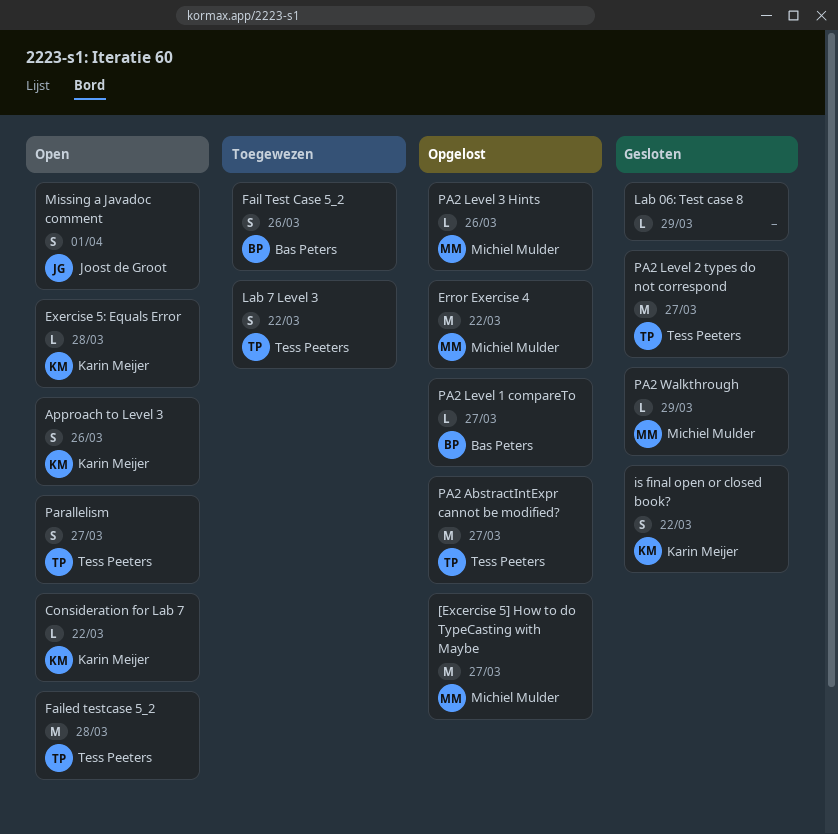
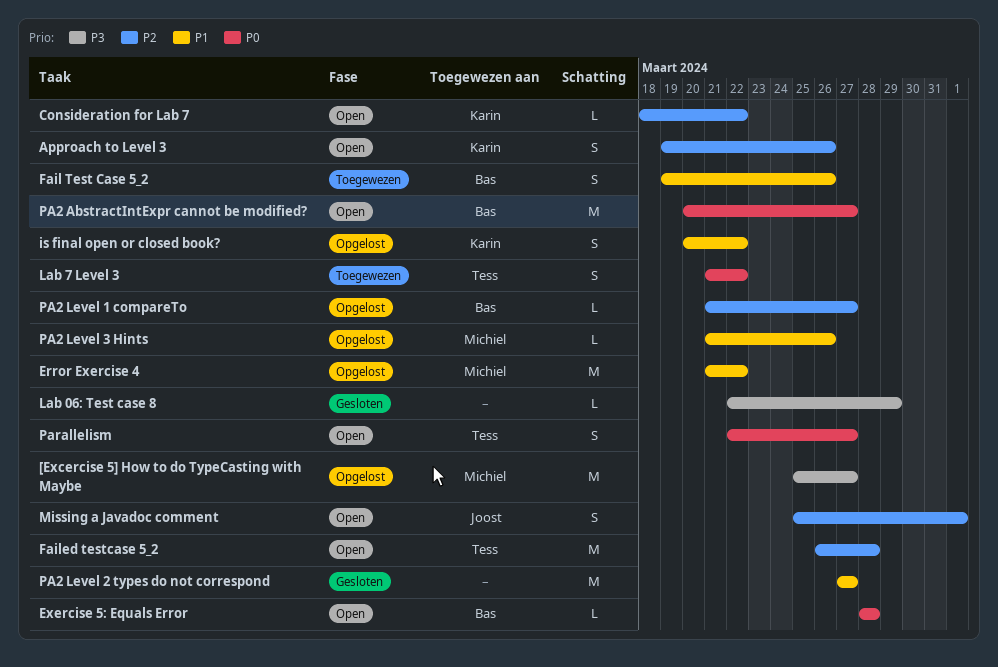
Exercise 5: Equals Error, owner: Karin Meijer -> Bas Peters
is final open or closed book?, status: Gesloten -> Opgelost
PA2 AbstractIntExpr cannot be modified?, status: Opgelost -> Open
PA2 AbstractIntExpr cannot be modified?, owner: Tess Peeters -> Bas Peters
PA2 Level 2 types do not correspond, owner: Tess Peeters -> none
PA2 Walkthrough: present -> none

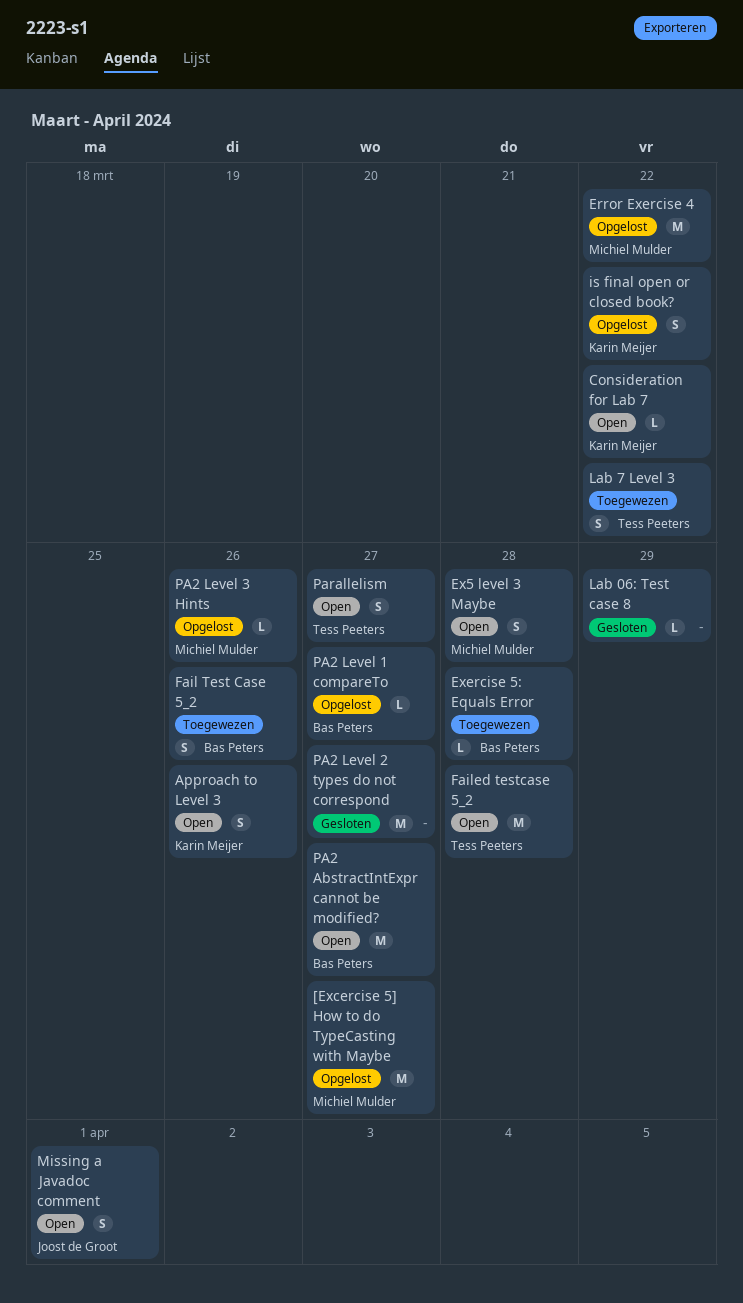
Ex5 level 3 Maybe: none -> present
Exercise 5: Equals Error, status: Open -> Toegewezen

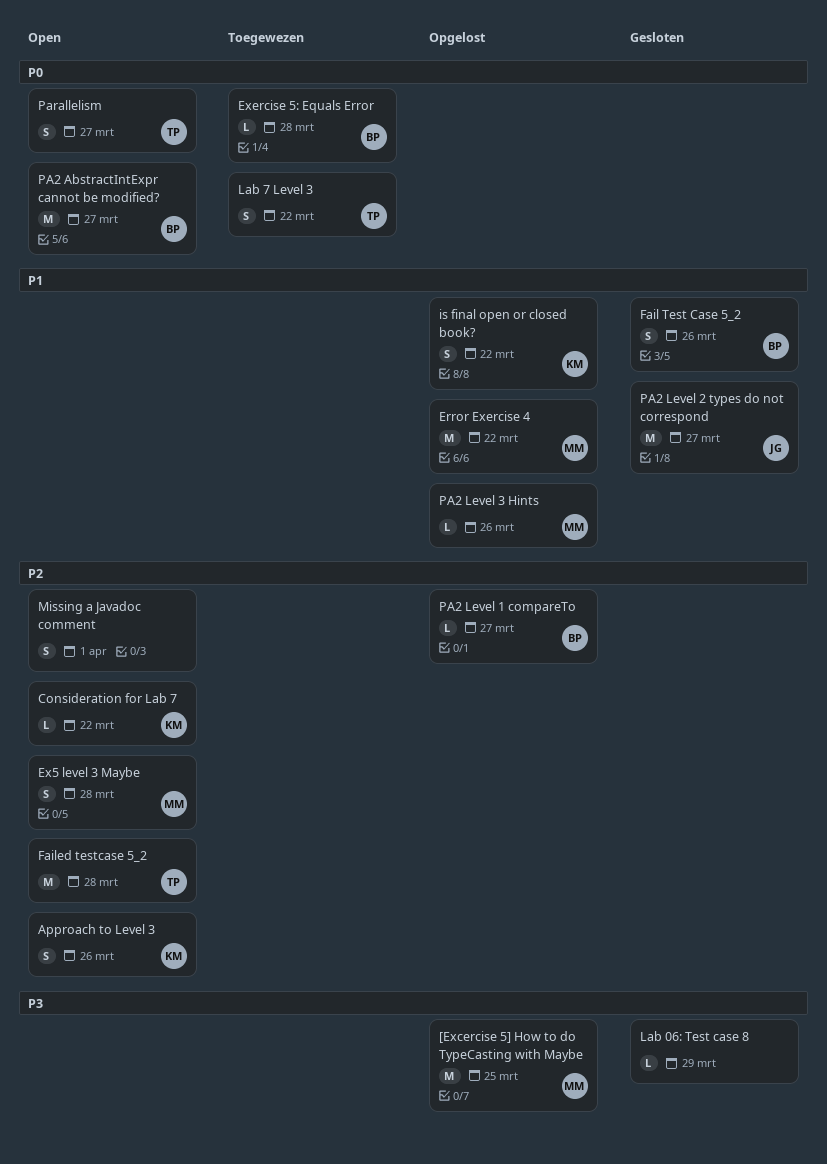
[Excercise 5] How to do TypeCasting with Maybe, due: Mar 27 -> Mar 25
Fail Test Case 5_2, status: Toegewezen -> Gesloten
Missing a Javadoc comment, owner: Joost de Groot -> none
PA2 Level 2 types do not correspond, owner: none -> Joost de Groot

